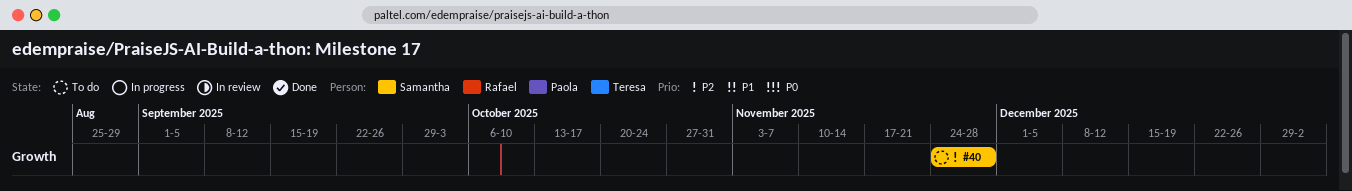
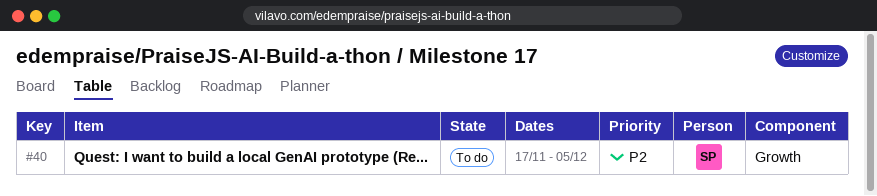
#40, start: Nov 24 -> Nov 17
#40, due: Nov 28 -> Dec 5

